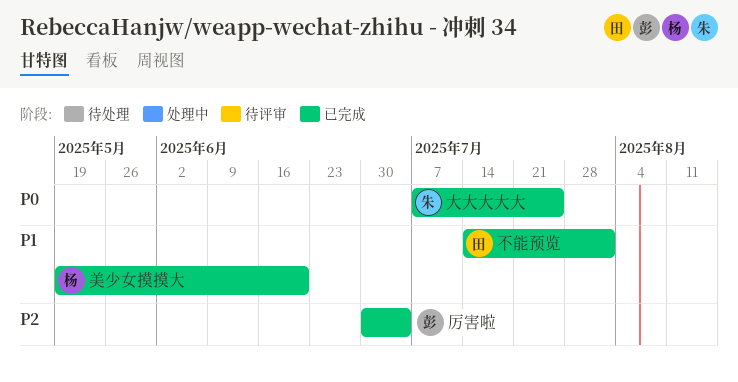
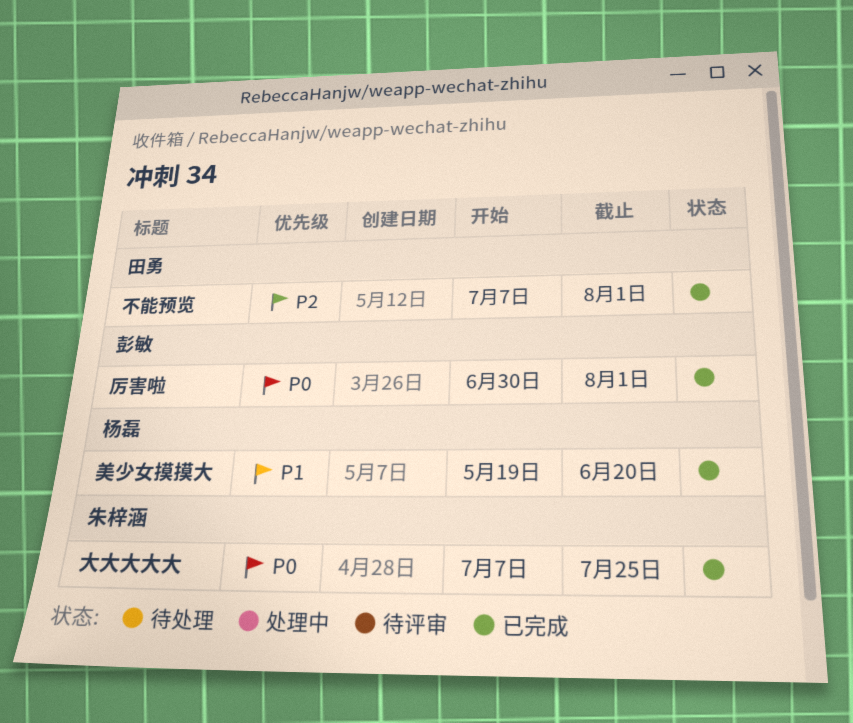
不能预览, priority: P1 -> P2
不能预览, start: Jul 14 -> Jul 7
厉害啦, priority: P2 -> P0
厉害啦, due: Jul 4 -> Aug 1

